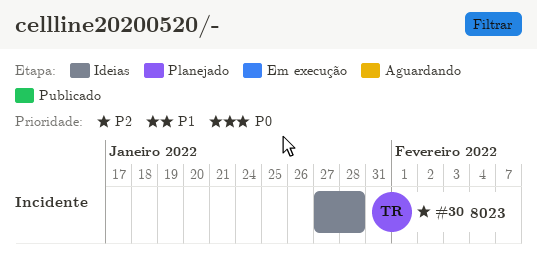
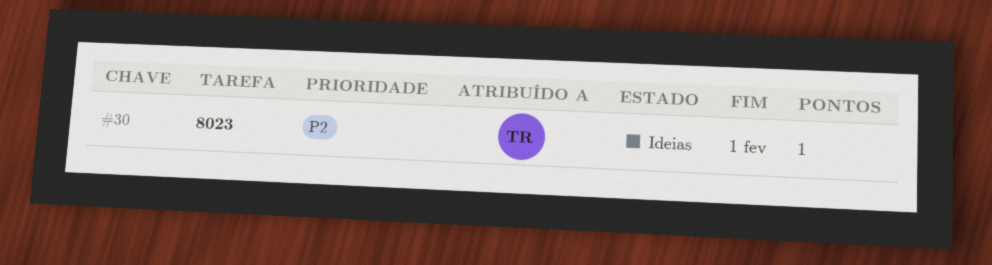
#30, due: Jan 28 -> Feb 1

